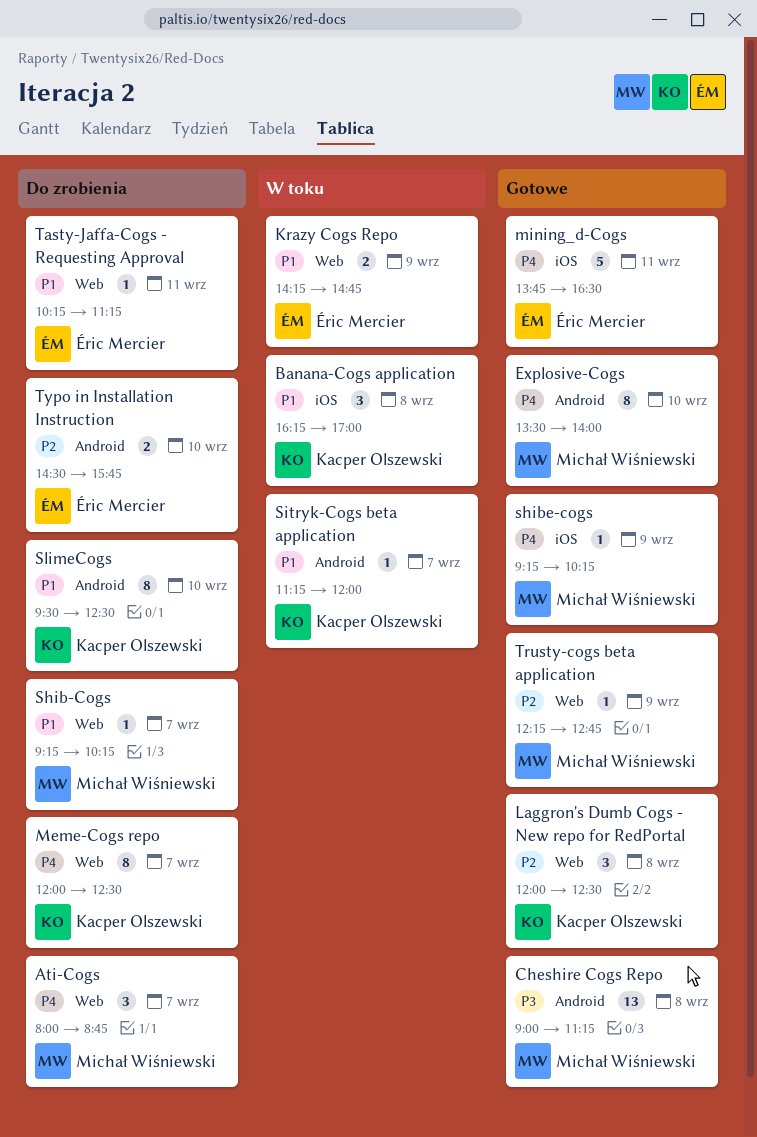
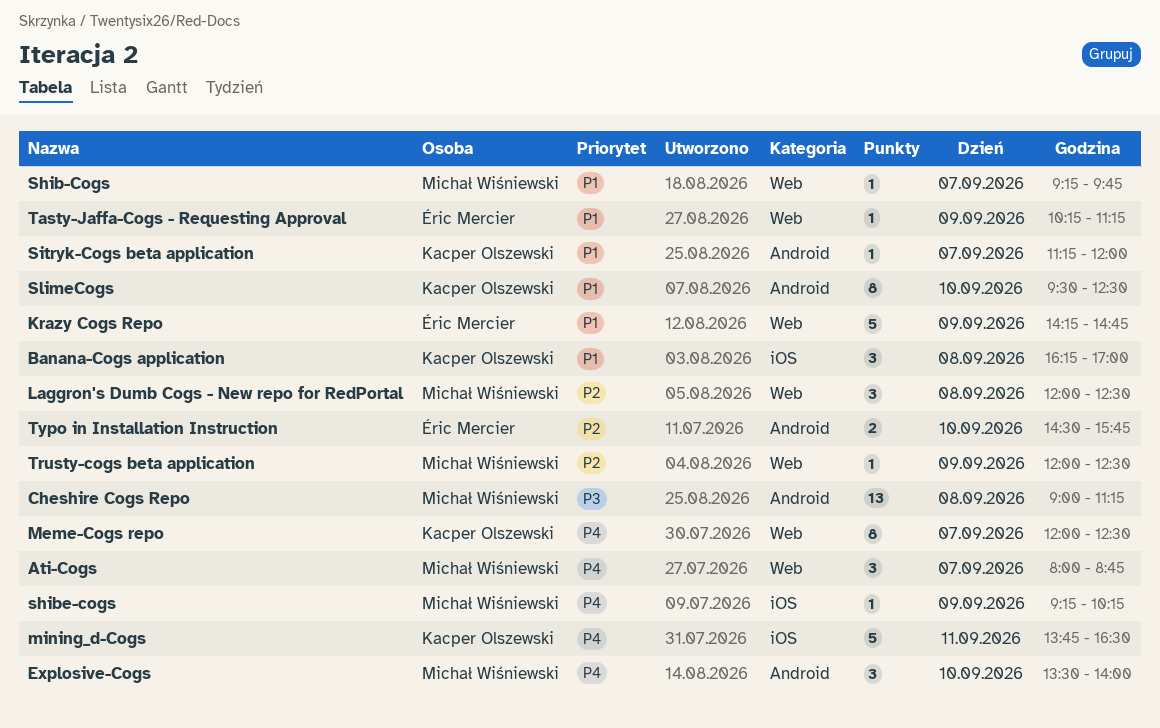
Explosive-Cogs, estimate: 8 -> 3
Krazy Cogs Repo, estimate: 2 -> 5
Laggron's Dumb Cogs - New repo for RedPortal, owner: Kacper Olszewski -> Michał Wiśniewski
mining_d-Cogs, owner: Éric Mercier -> Kacper Olszewski
Shib-Cogs, ends: 10:15 -> 09:45
Tasty-Jaffa-Cogs - Requesting Approval, day: Sep 11 -> Sep 9
Trusty-cogs beta application, begins: 12:15 -> 12:00
Trusty-cogs beta application, ends: 12:45 -> 12:30

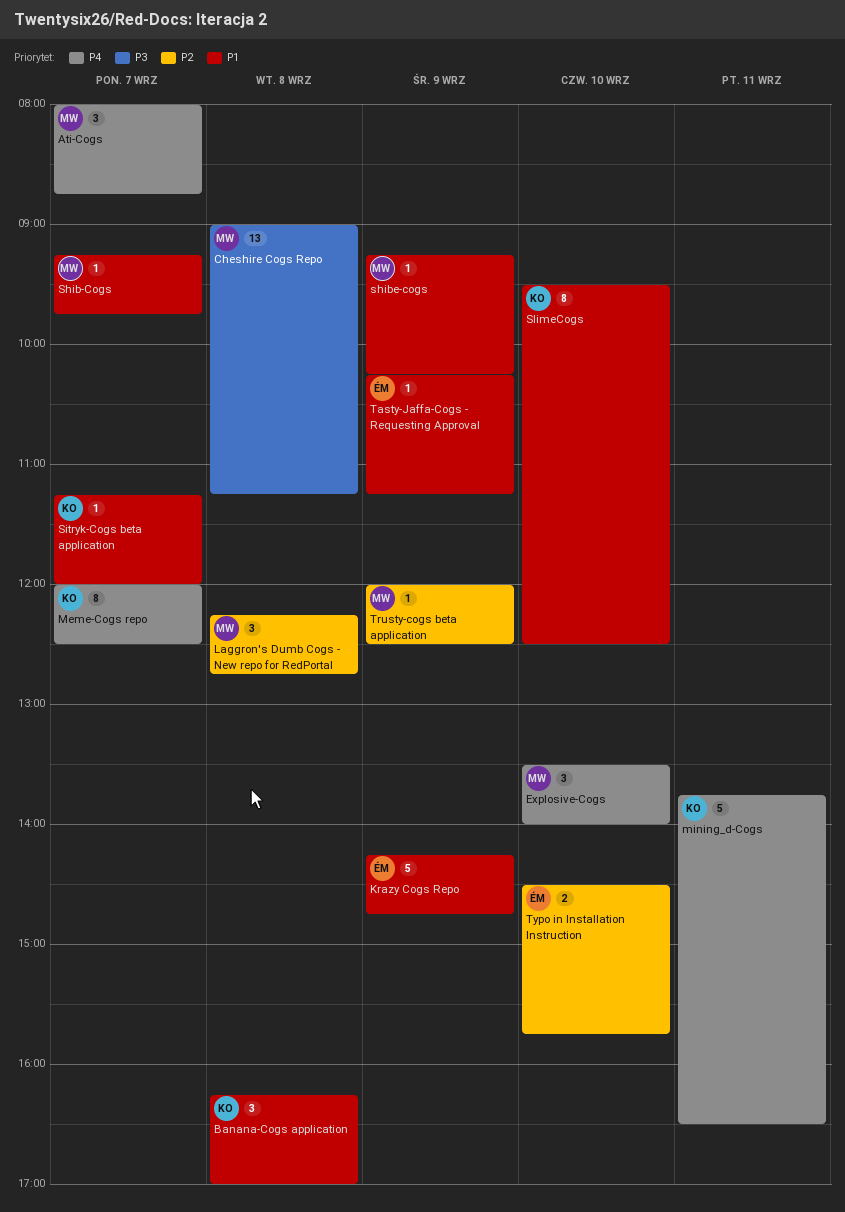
Laggron's Dumb Cogs - New repo for RedPortal, begins: 12:00 -> 12:15
Laggron's Dumb Cogs - New repo for RedPortal, ends: 12:30 -> 12:45
shibe-cogs, priority: P4 -> P1

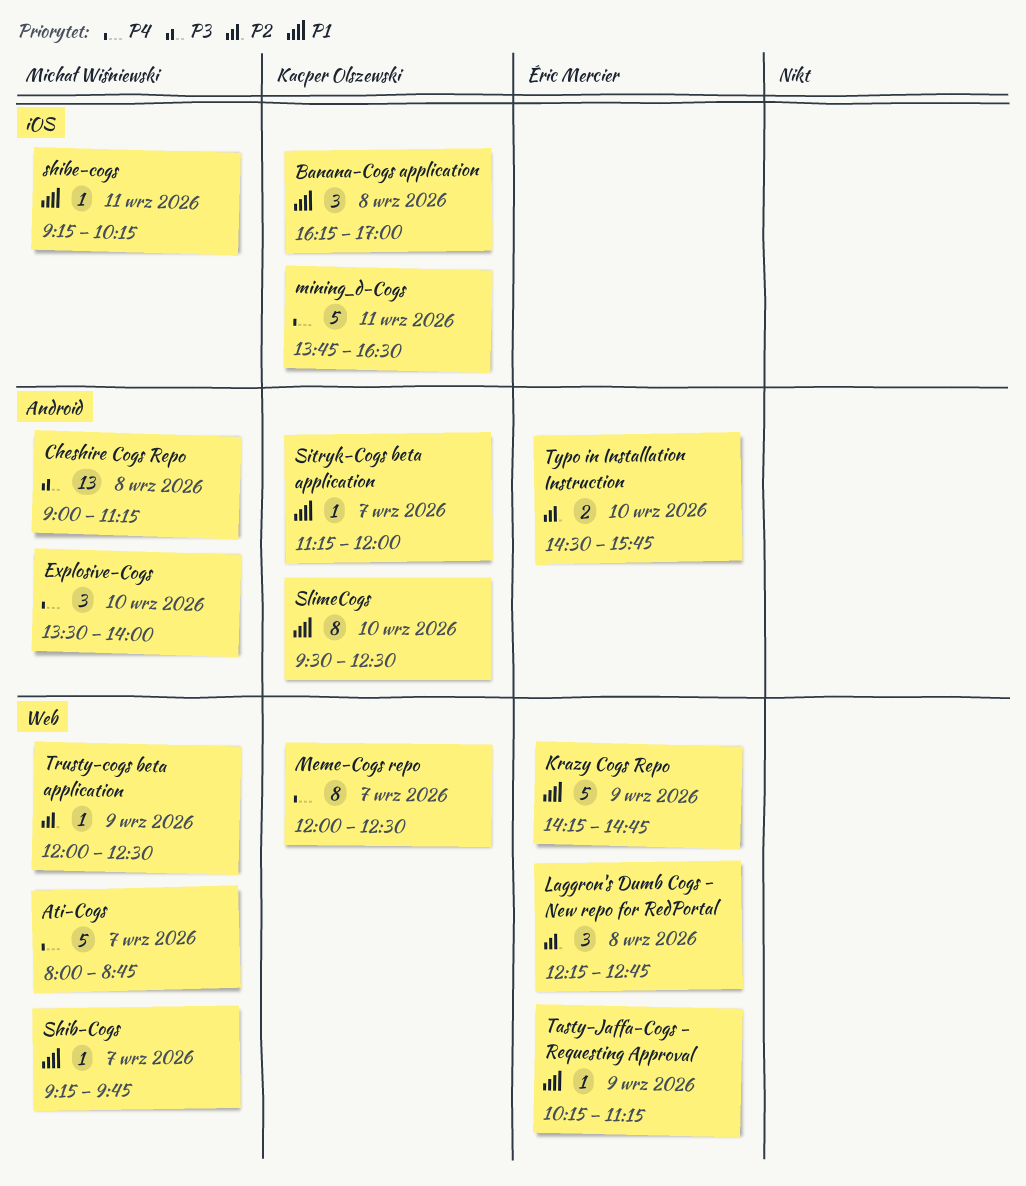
Ati-Cogs, estimate: 3 -> 5
Laggron's Dumb Cogs - New repo for RedPortal, owner: Michał Wiśniewski -> Éric Mercier
shibe-cogs, day: Sep 9 -> Sep 11

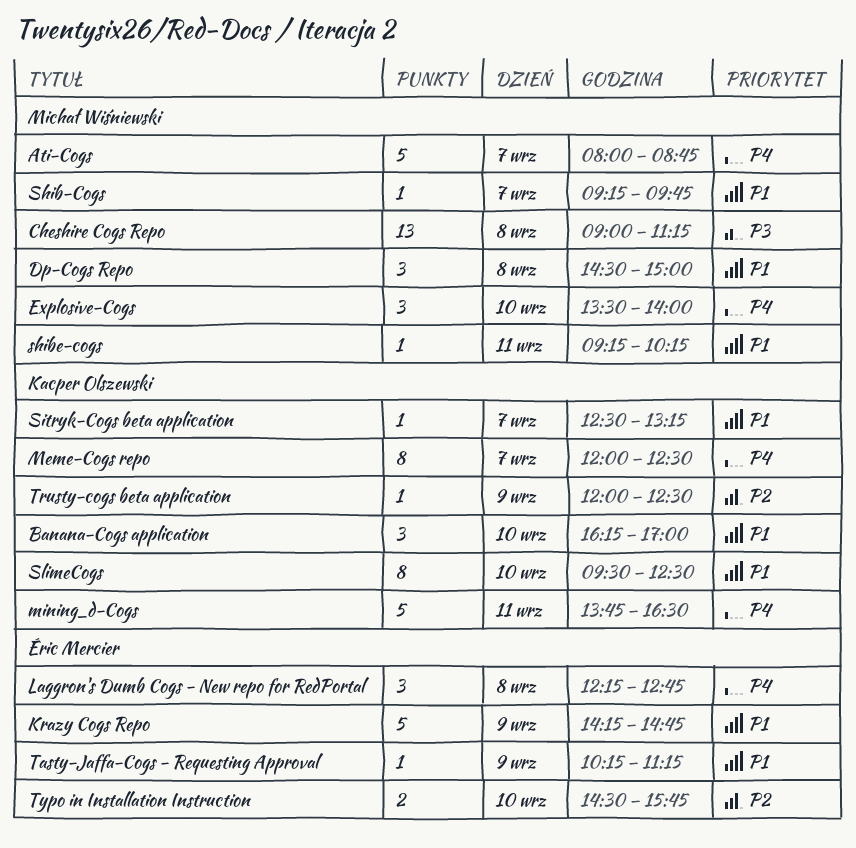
Banana-Cogs application, day: Sep 8 -> Sep 10
Dp-Cogs Repo: none -> present
Laggron's Dumb Cogs - New repo for RedPortal, priority: P2 -> P4
Sitryk-Cogs beta application, begins: 11:15 -> 12:30
Sitryk-Cogs beta application, ends: 12:00 -> 13:15
Trusty-cogs beta application, owner: Michał Wiśniewski -> Kacper Olszewski

